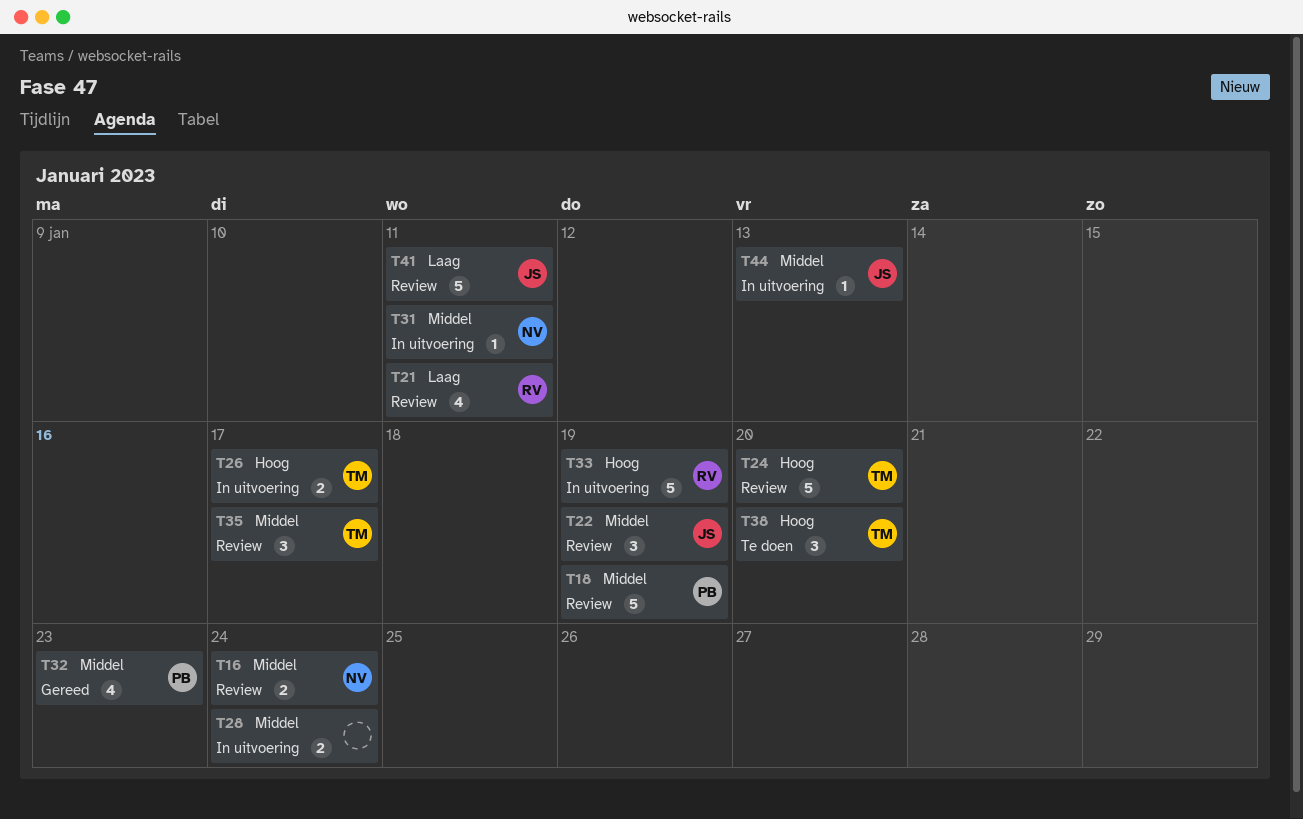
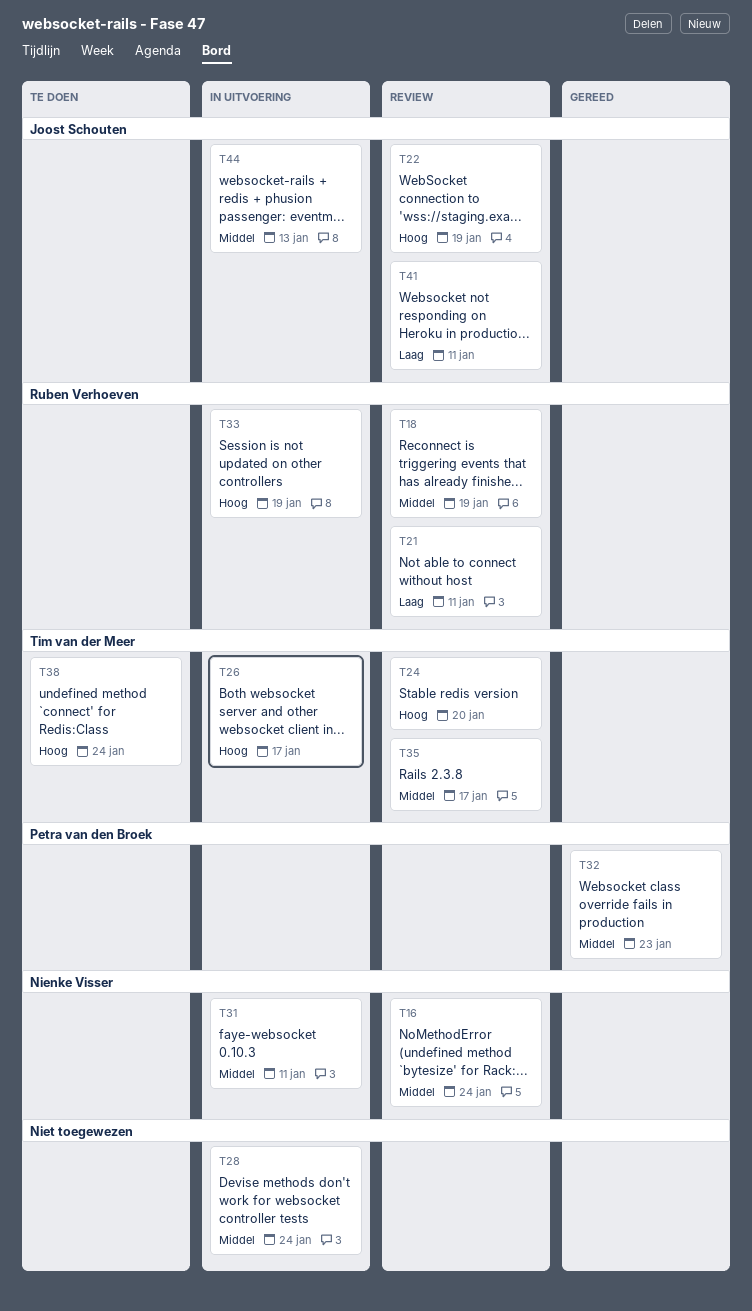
T18, owner: Petra van den Broek -> Ruben Verhoeven
T22, priority: Middel -> Hoog
T38, due: Jan 20 -> Jan 24

